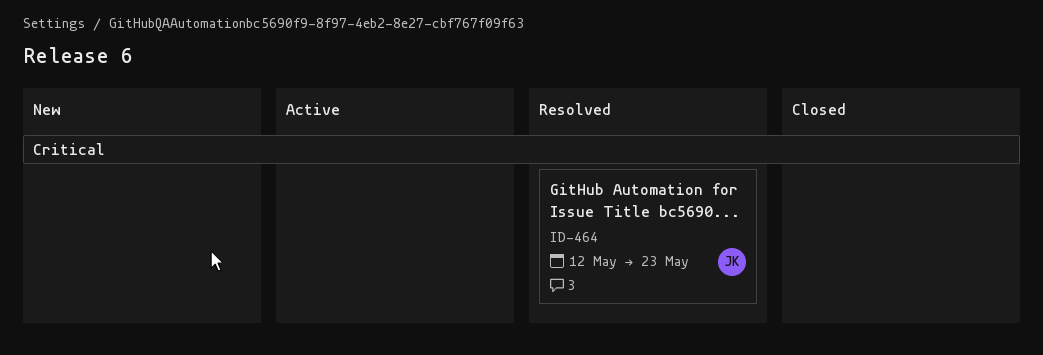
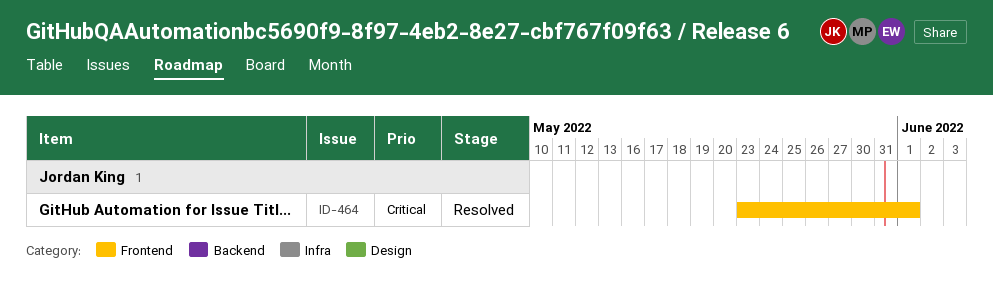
ID-464, start: May 12 -> May 23
ID-464, due: May 23 -> Jun 1

